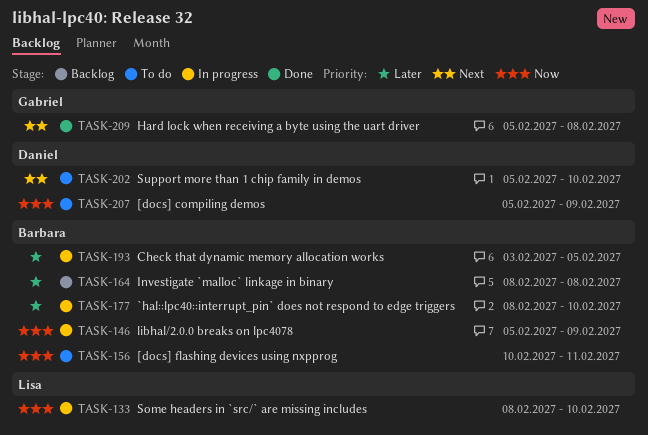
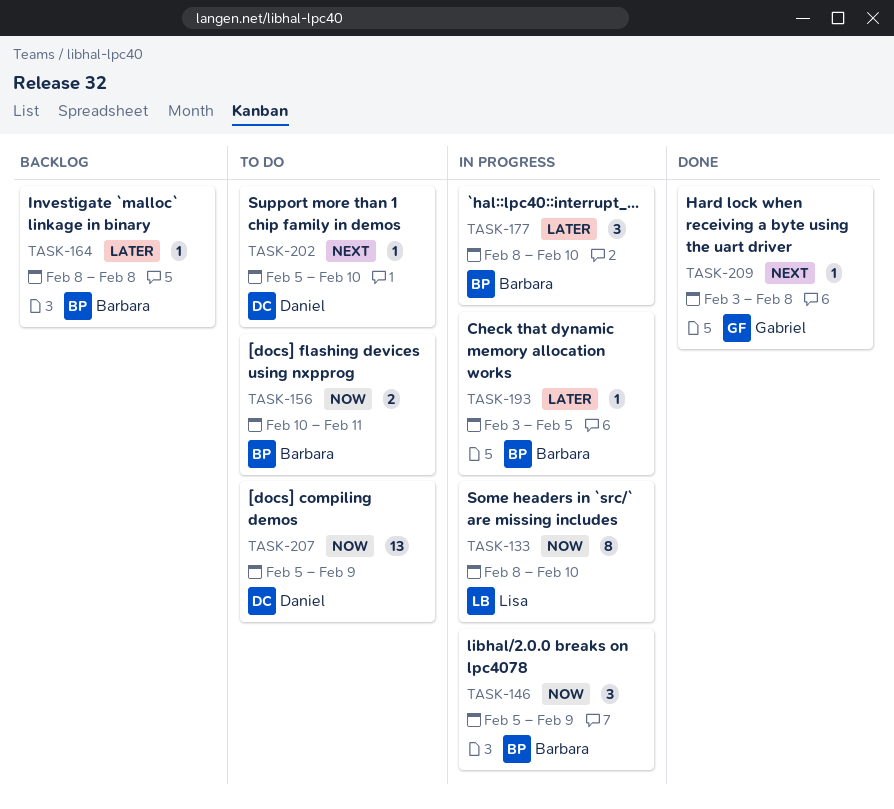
TASK-209, start: Feb 5 -> Feb 3

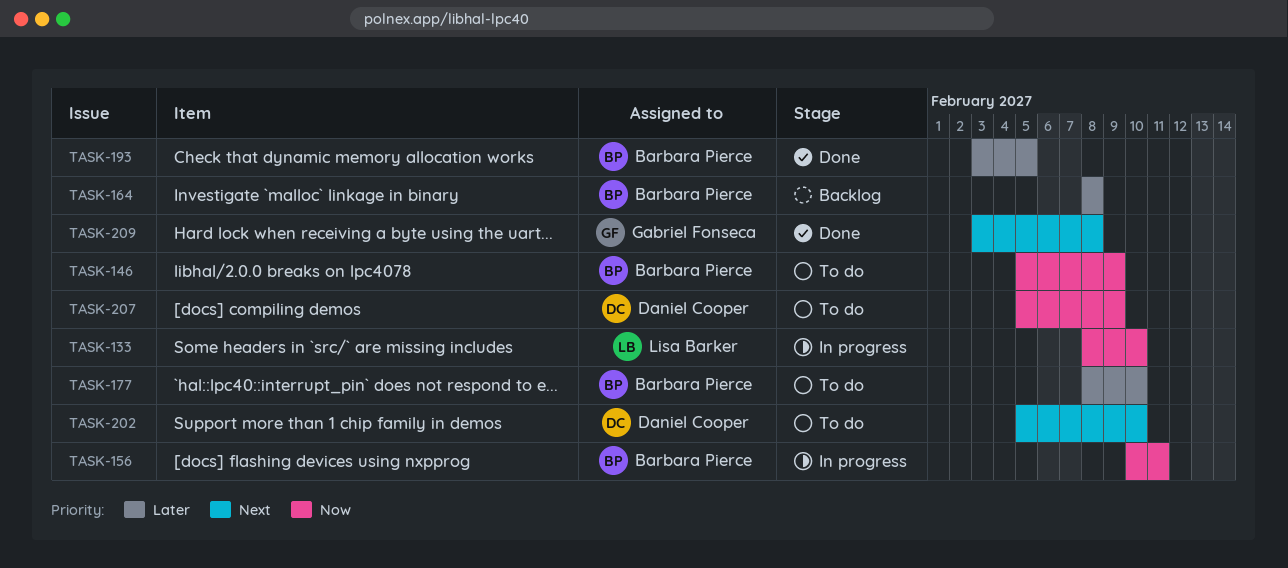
TASK-146, status: In progress -> To do
TASK-156, status: To do -> In progress
TASK-177, status: In progress -> To do
TASK-193, status: In progress -> Done

